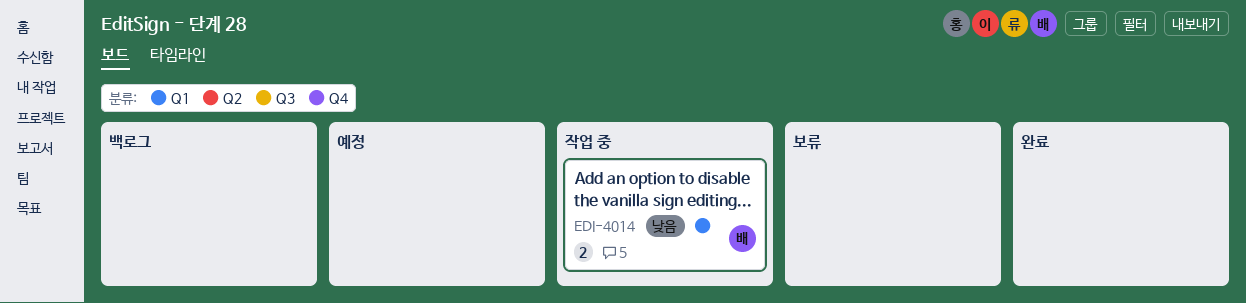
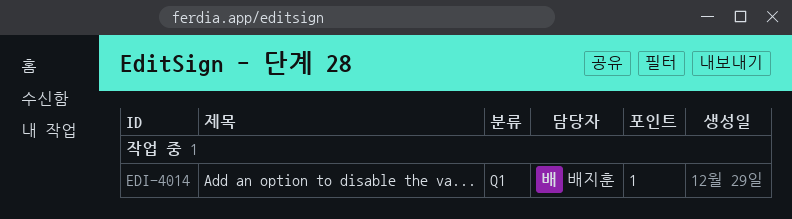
EDI-4014, estimate: 2 -> 1

